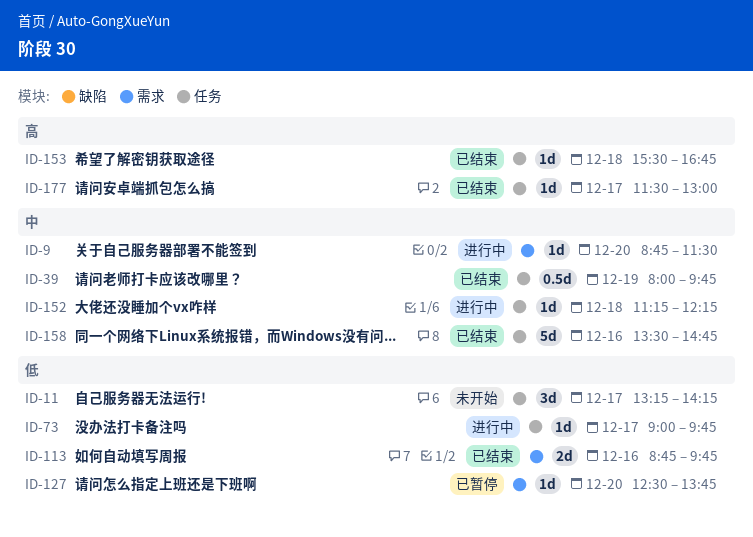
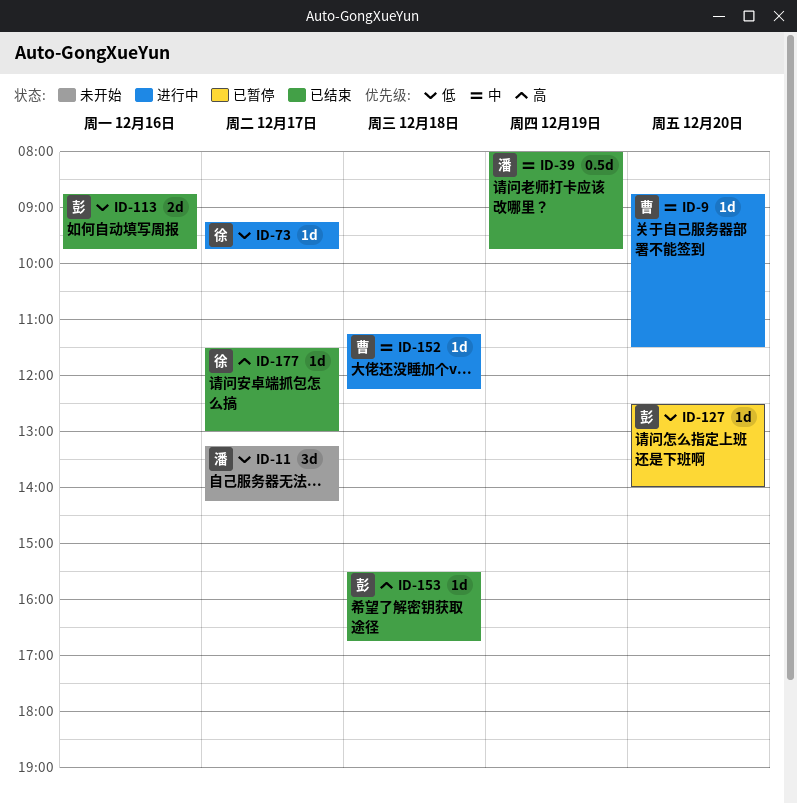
ID-73, begins: 09:00 -> 09:15
ID-127, ends: 13:45 -> 14:00
ID-158: present -> none

